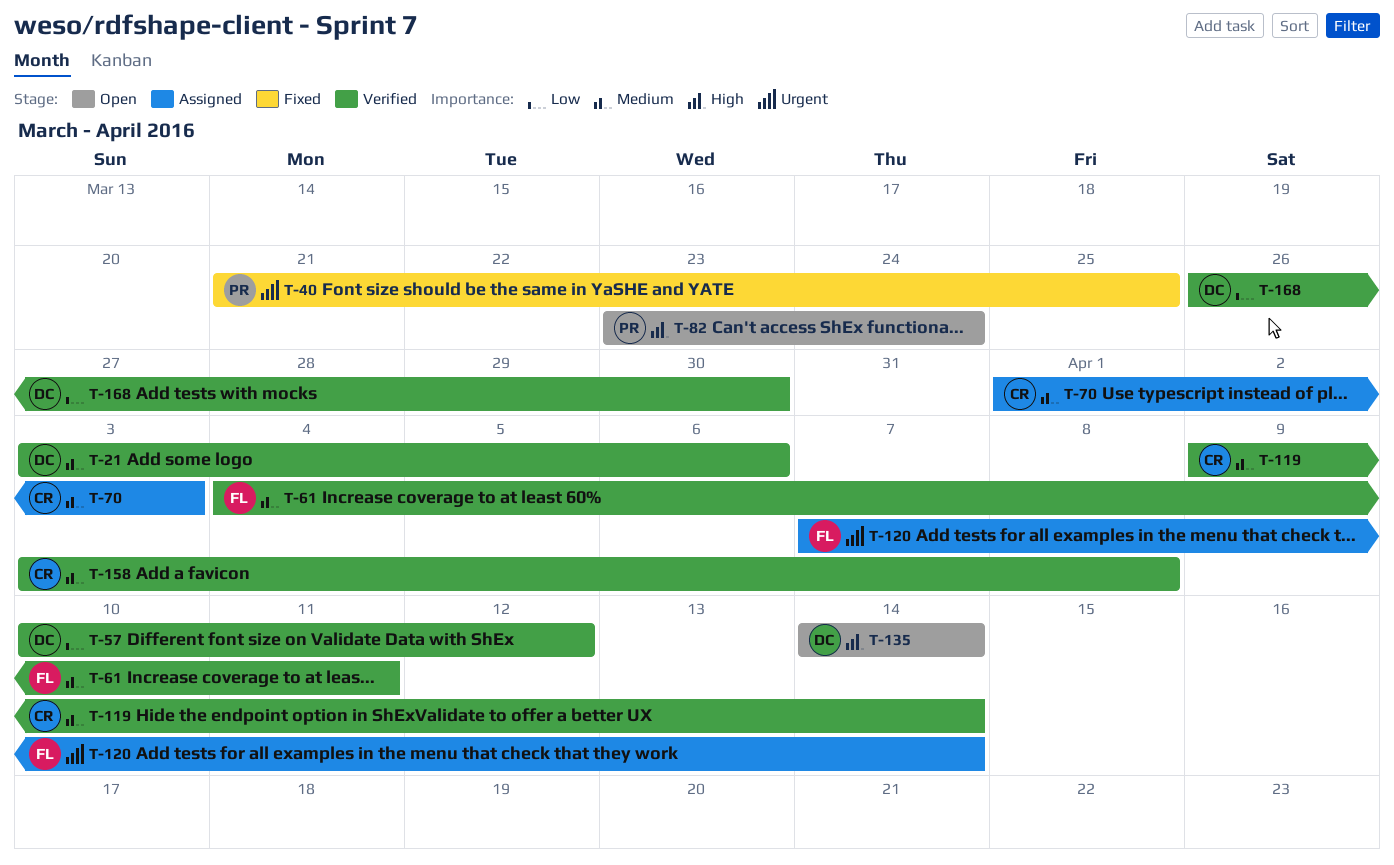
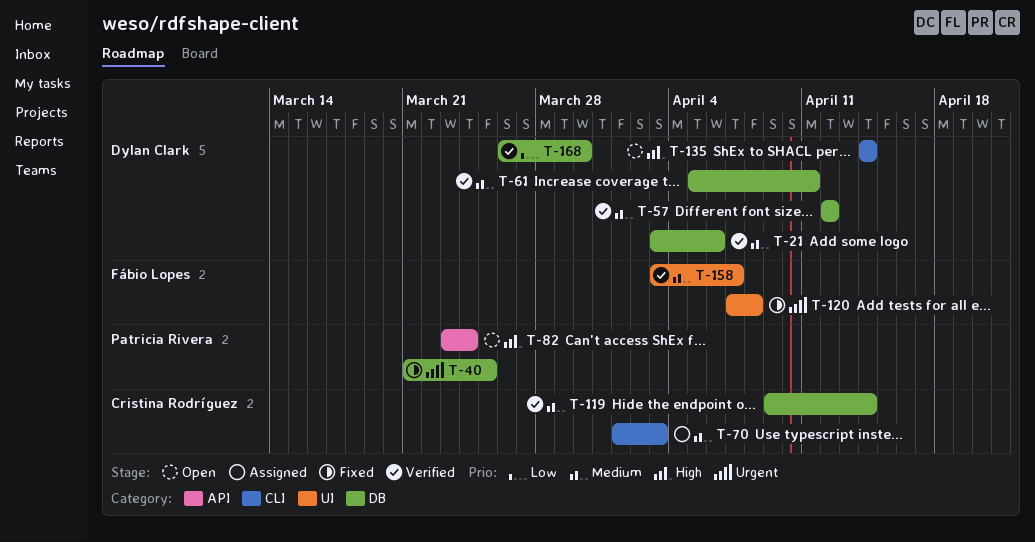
T-57, priority: Low -> Medium
T-57, start: Apr 10 -> Apr 12
T-61, owner: Fábio Lopes -> Dylan Clark
T-61, start: Apr 4 -> Apr 5
T-120, status: Assigned -> Fixed
T-120, due: Apr 14 -> Apr 8
T-158, owner: Cristina Rodríguez -> Fábio Lopes
T-158, due: Apr 8 -> Apr 7

